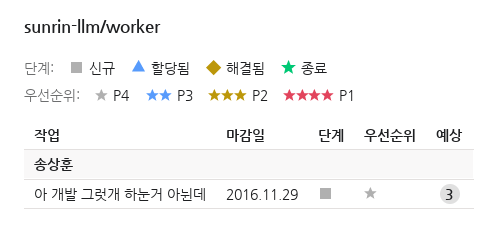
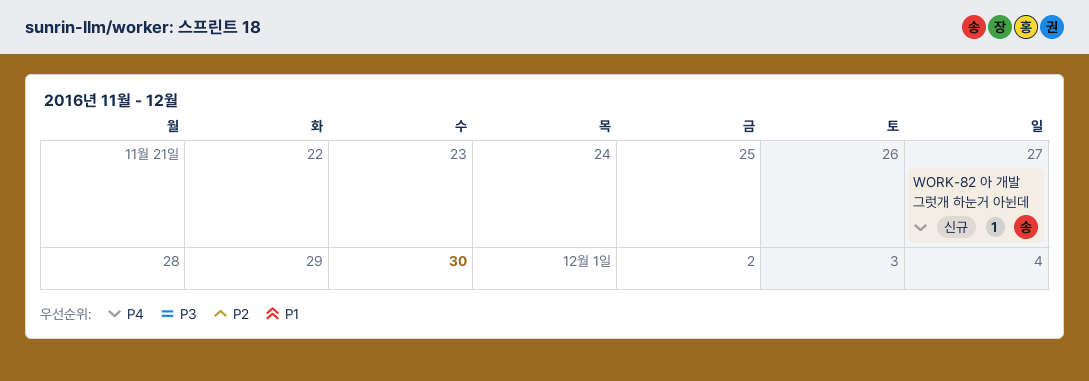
아 개발 그럿개 하눈거 아뉜데, estimate: 3 -> 1
아 개발 그럿개 하눈거 아뉜데, due: Nov 29 -> Nov 27

